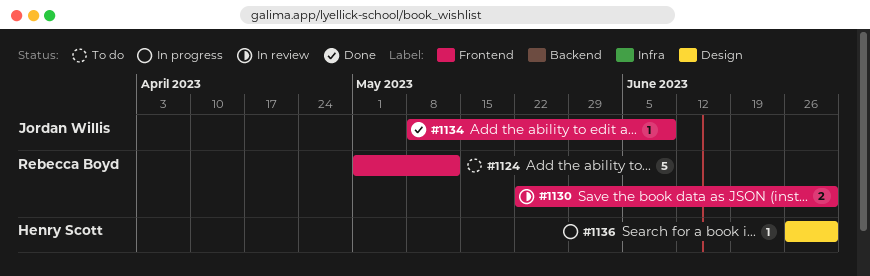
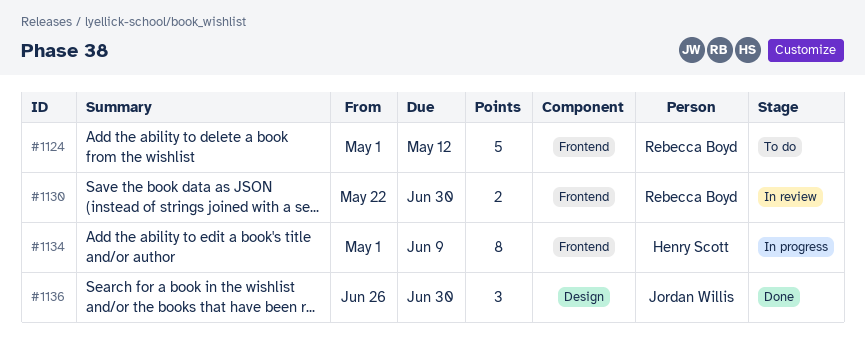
#1134, status: Done -> In progress
#1134, owner: Jordan Willis -> Henry Scott
#1134, estimate: 1 -> 8
#1134, start: May 8 -> May 1
#1136, status: In progress -> Done
#1136, owner: Henry Scott -> Jordan Willis
#1136, estimate: 1 -> 3

